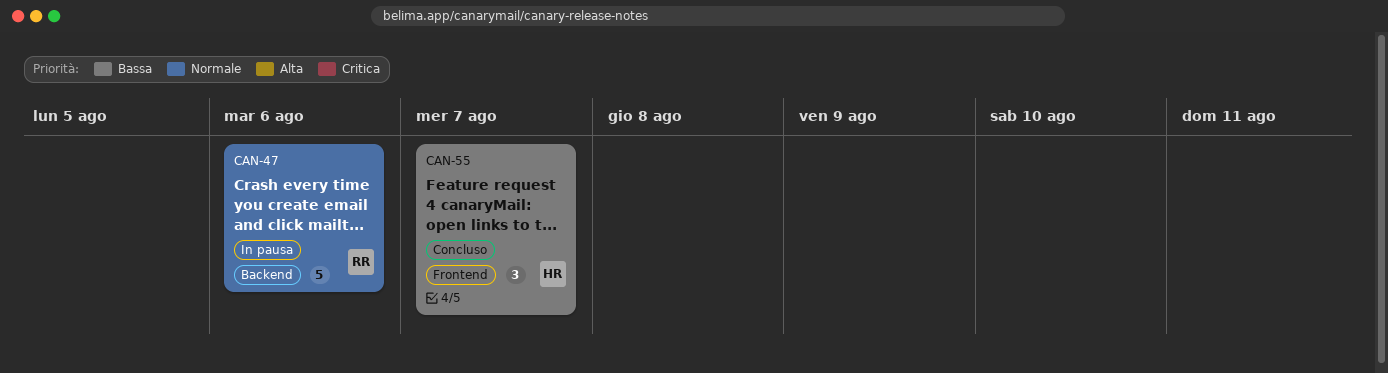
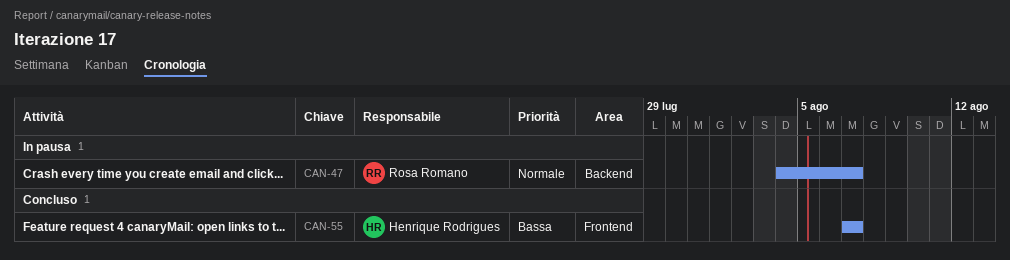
CAN-47, due: Aug 6 -> Aug 7

